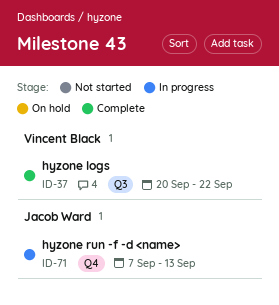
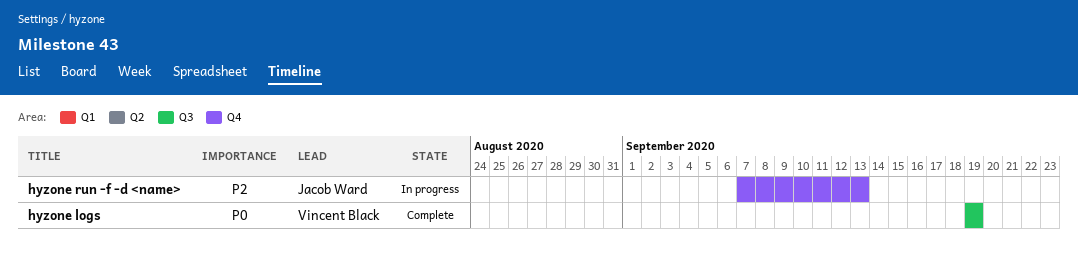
hyzone logs, start: Sep 20 -> Sep 19
hyzone logs, due: Sep 22 -> Sep 19

